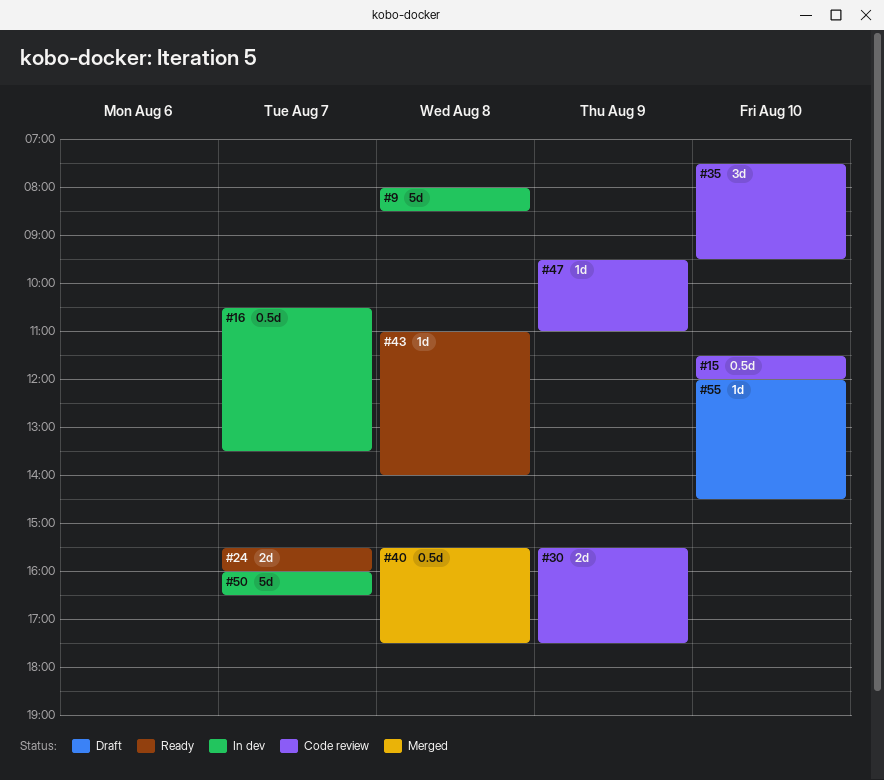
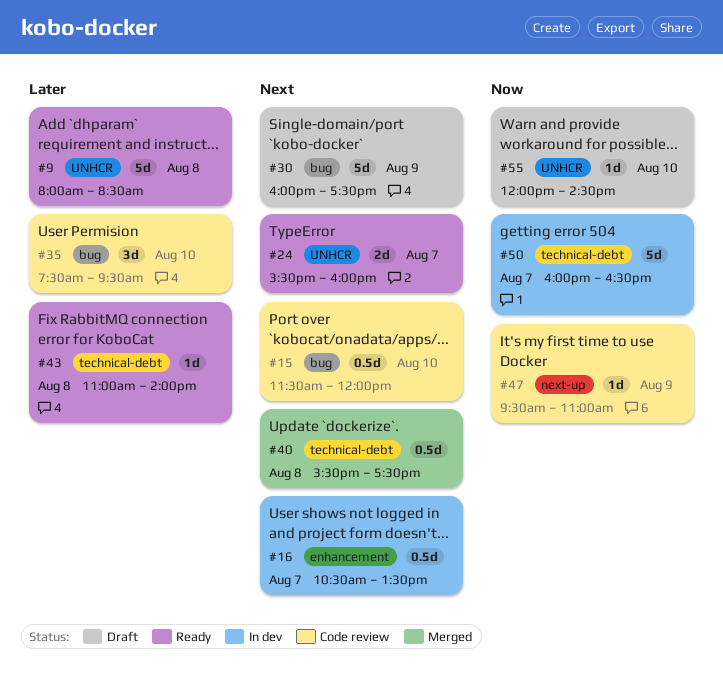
#9, status: In dev -> Ready
#30, status: Code review -> Draft
#30, estimate: 2d -> 5d
#30, begins: 15:30 -> 16:00

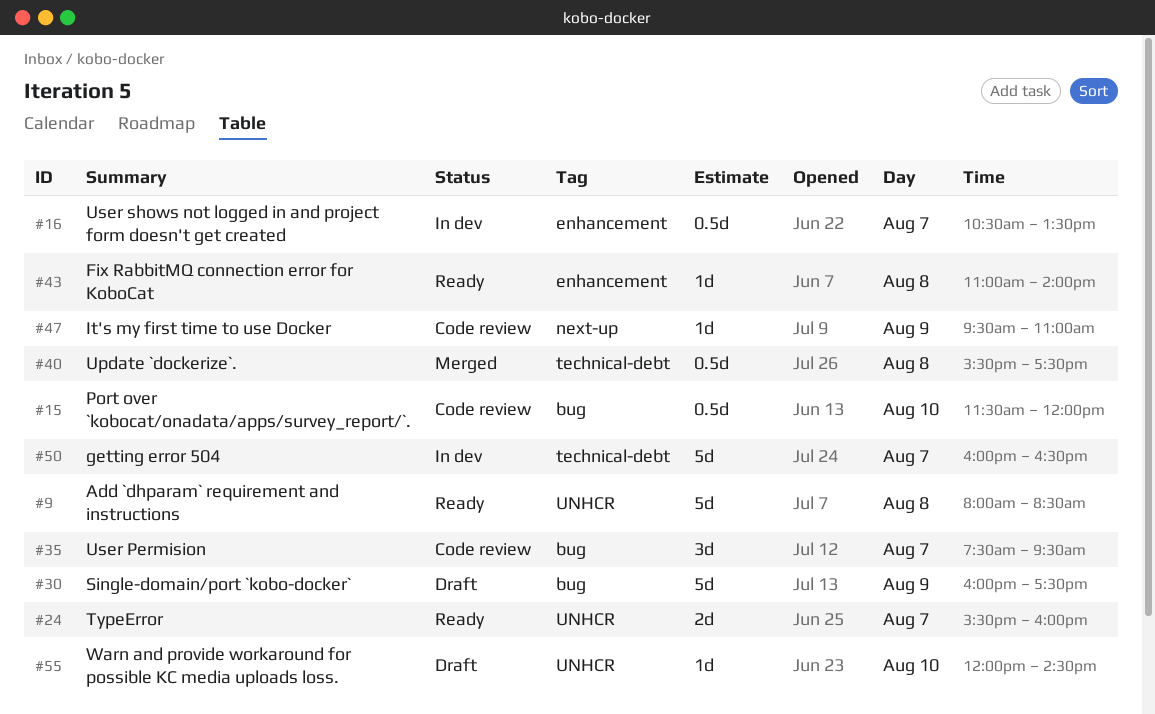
#35, day: Aug 10 -> Aug 7
#43, label: technical-debt -> enhancement

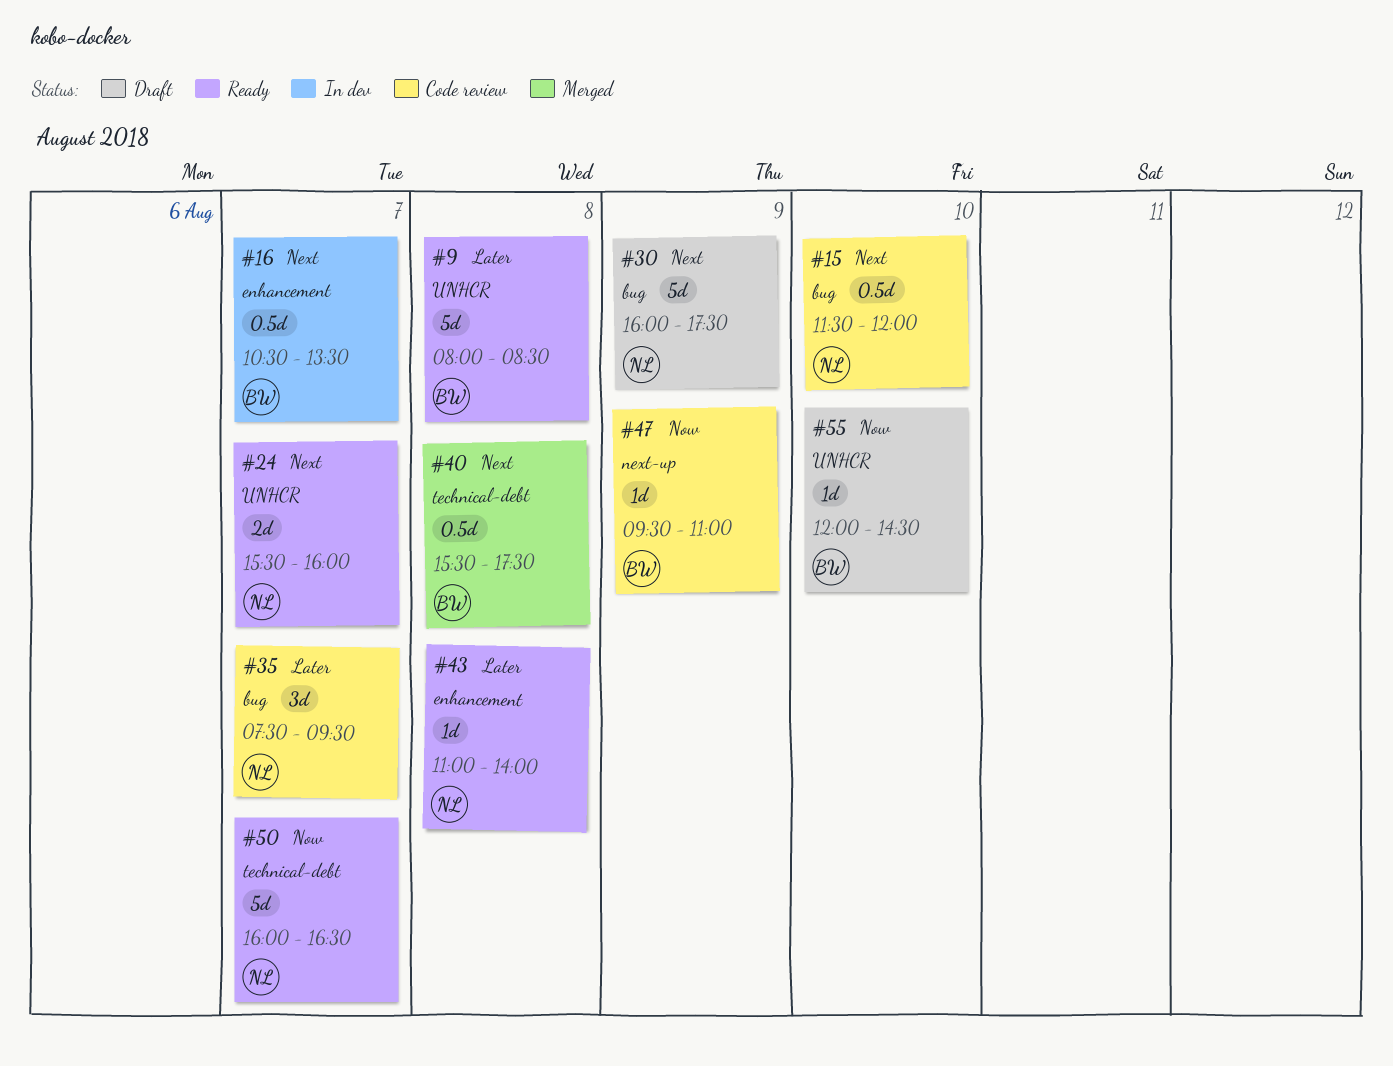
#50, status: In dev -> Ready

